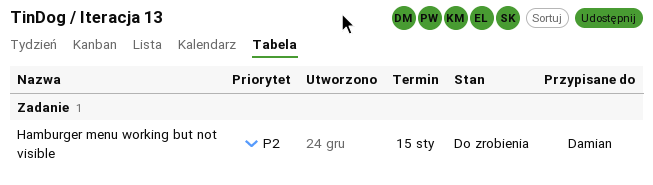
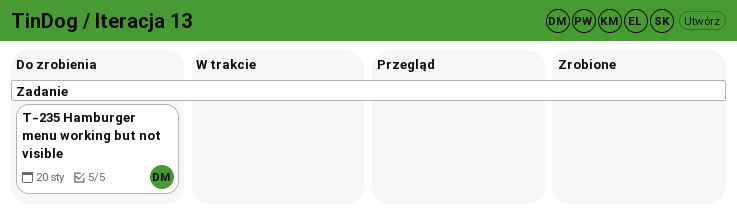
Hamburger menu working but not visible, due: Jan 15 -> Jan 20

